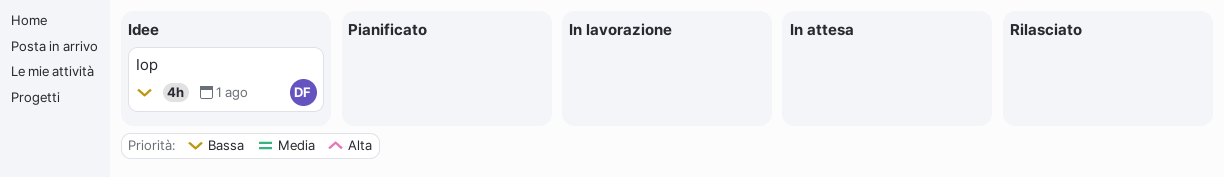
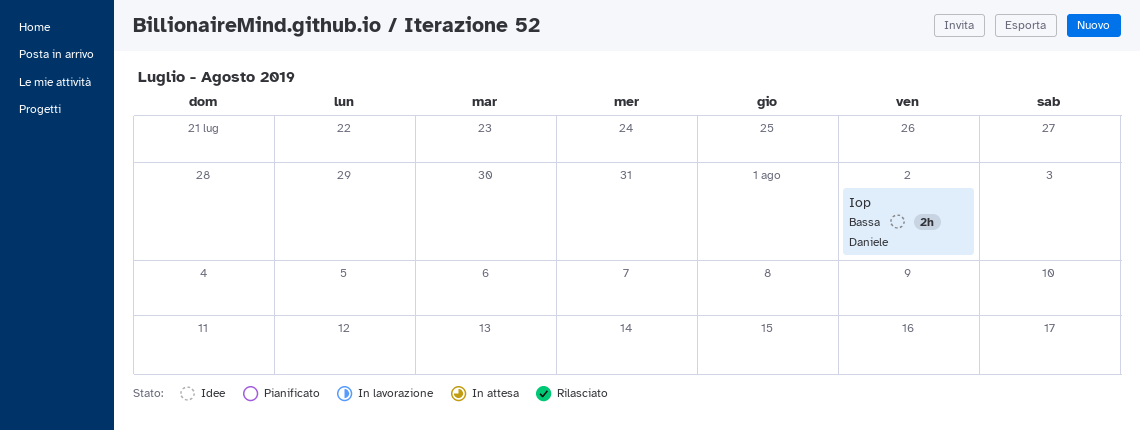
Iop, estimate: 4h -> 2h
Iop, due: Aug 1 -> Aug 2

